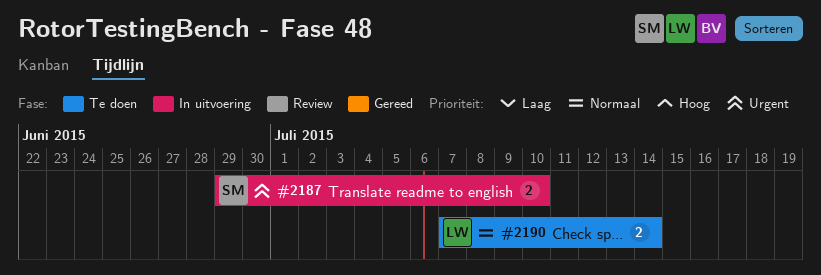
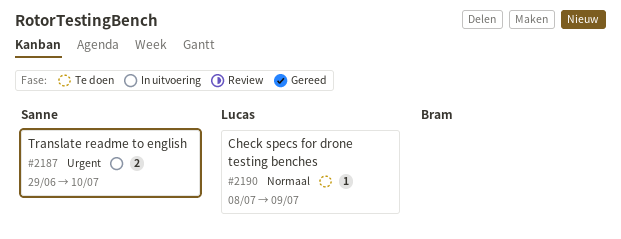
#2190, estimate: 2 -> 1
#2190, start: Jul 7 -> Jul 8
#2190, due: Jul 14 -> Jul 9

